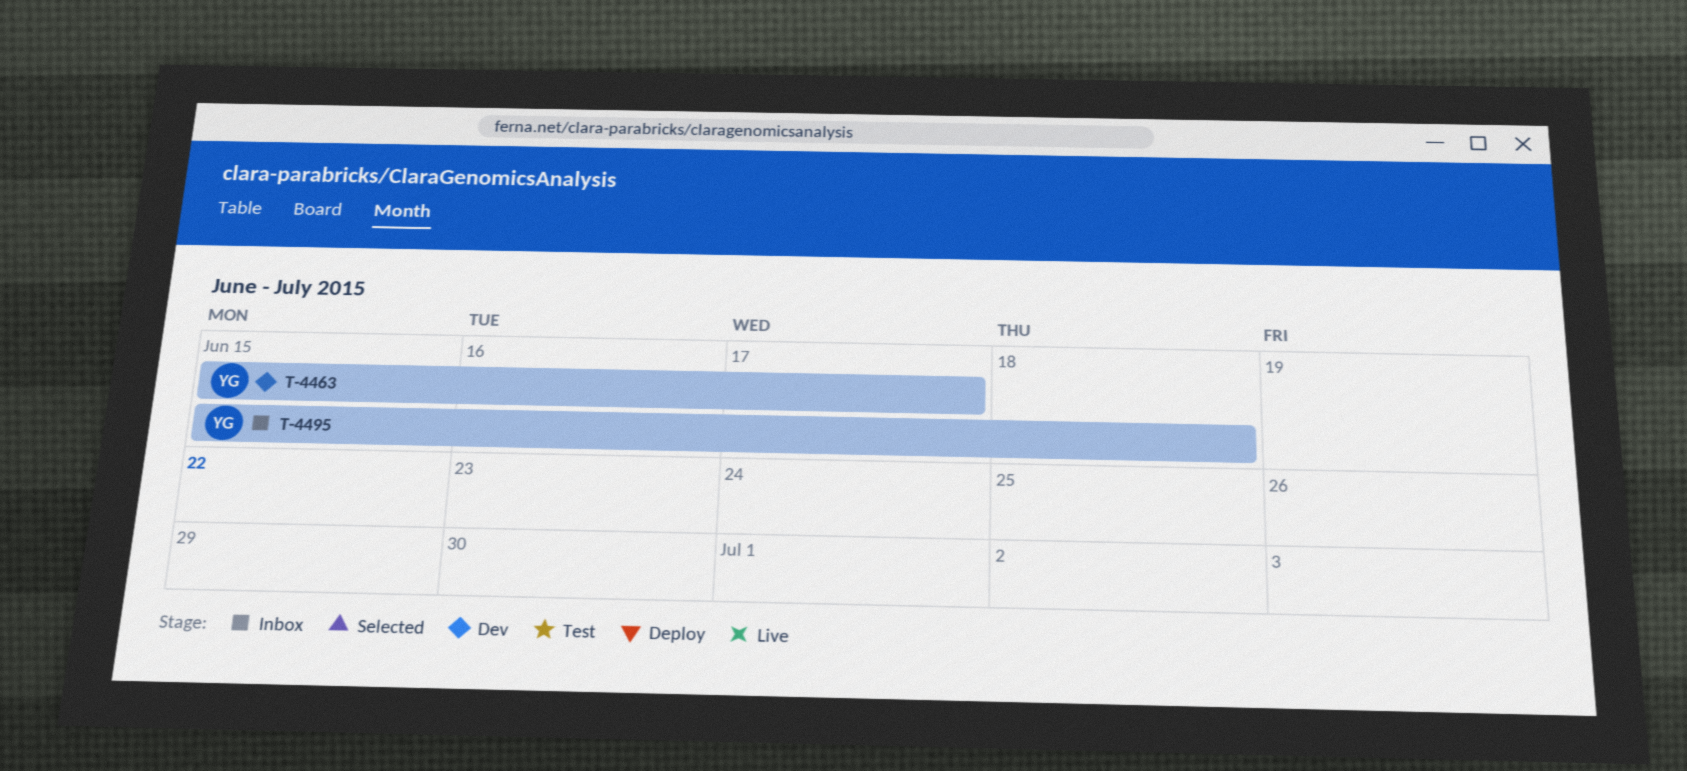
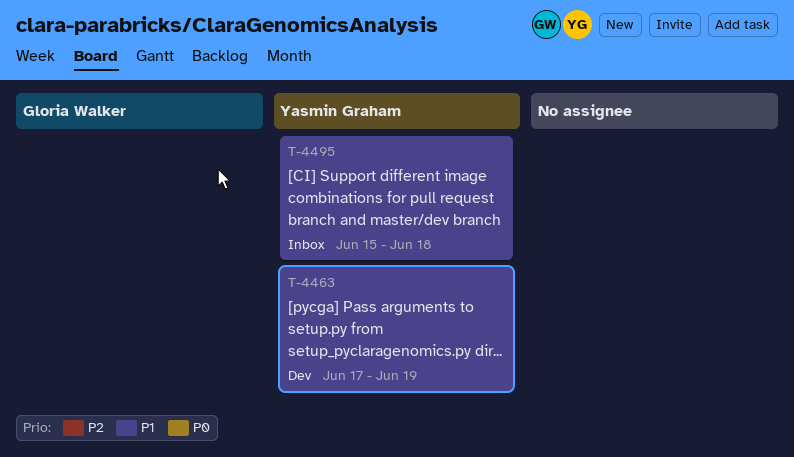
T-4463, start: Jun 15 -> Jun 17
T-4463, due: Jun 17 -> Jun 19

